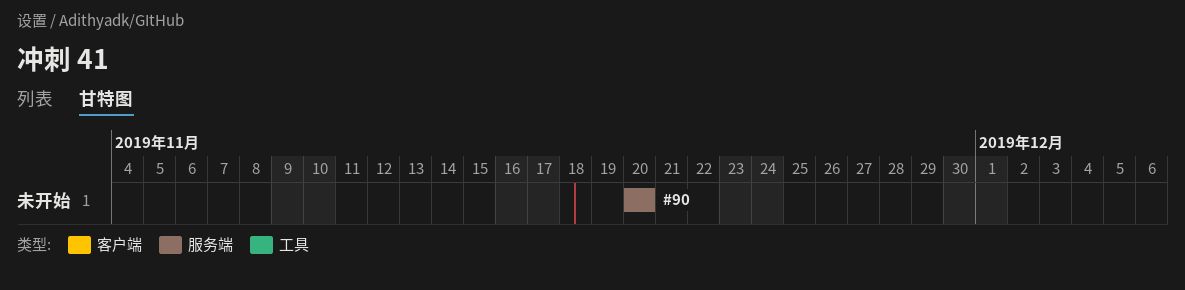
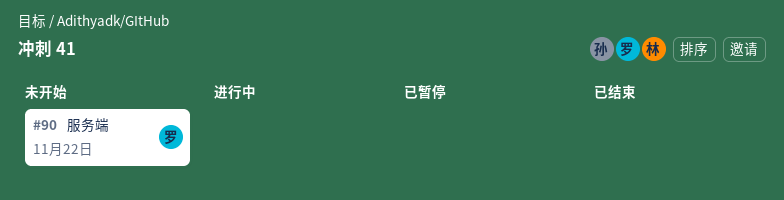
#90, due: Nov 20 -> Nov 22

